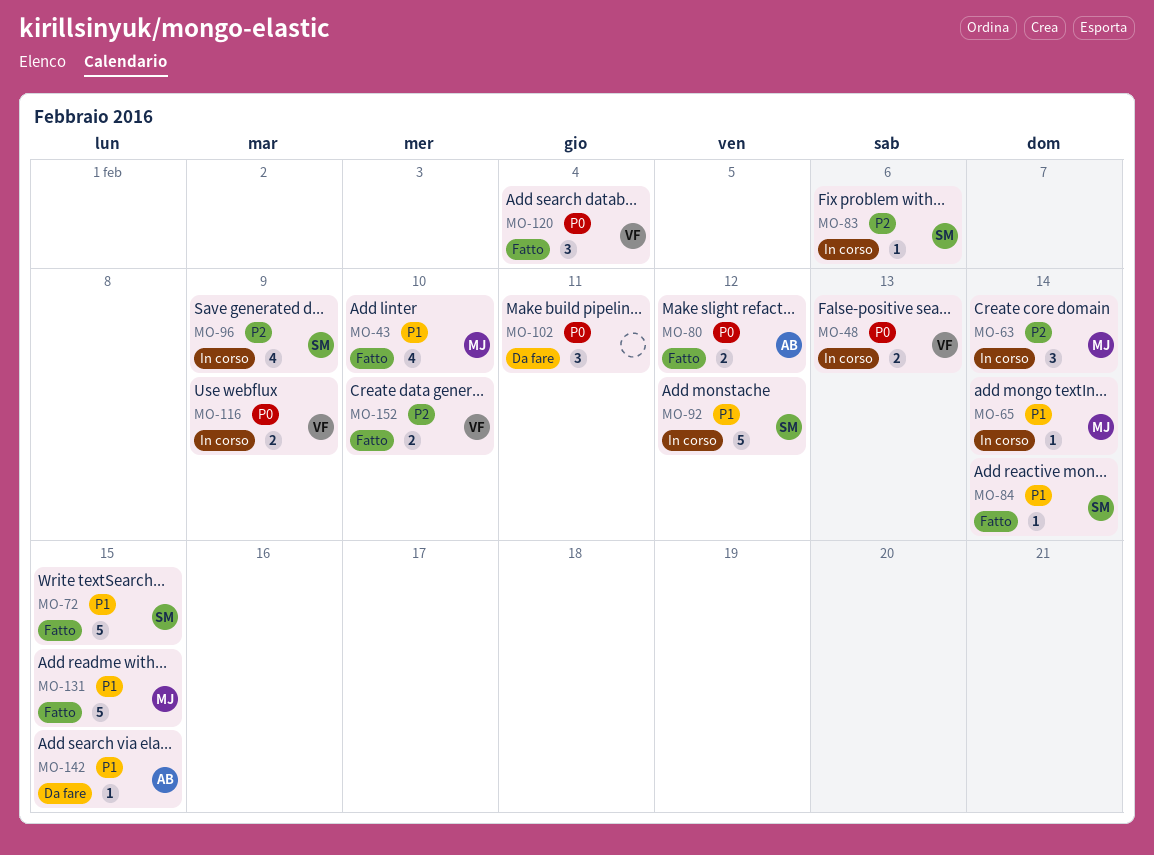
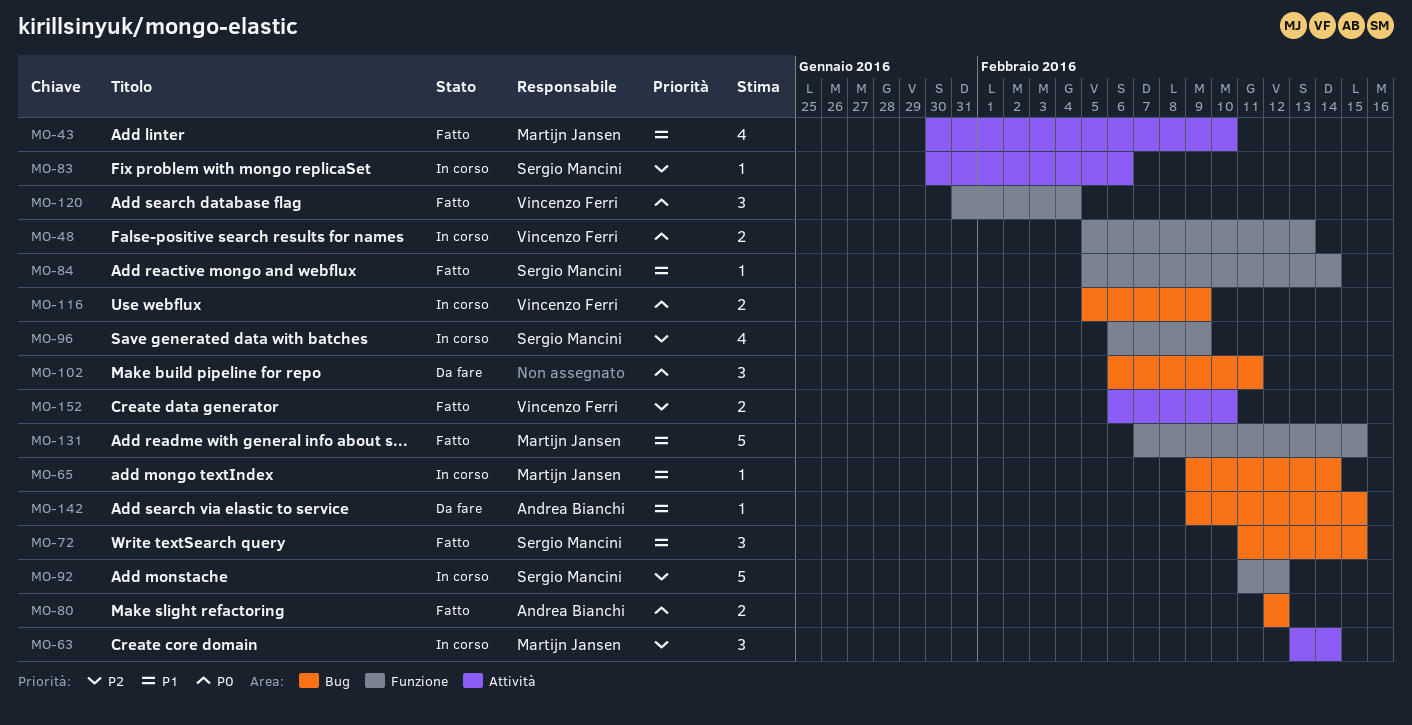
MO-72, estimate: 5 -> 3
MO-92, priority: P1 -> P2

